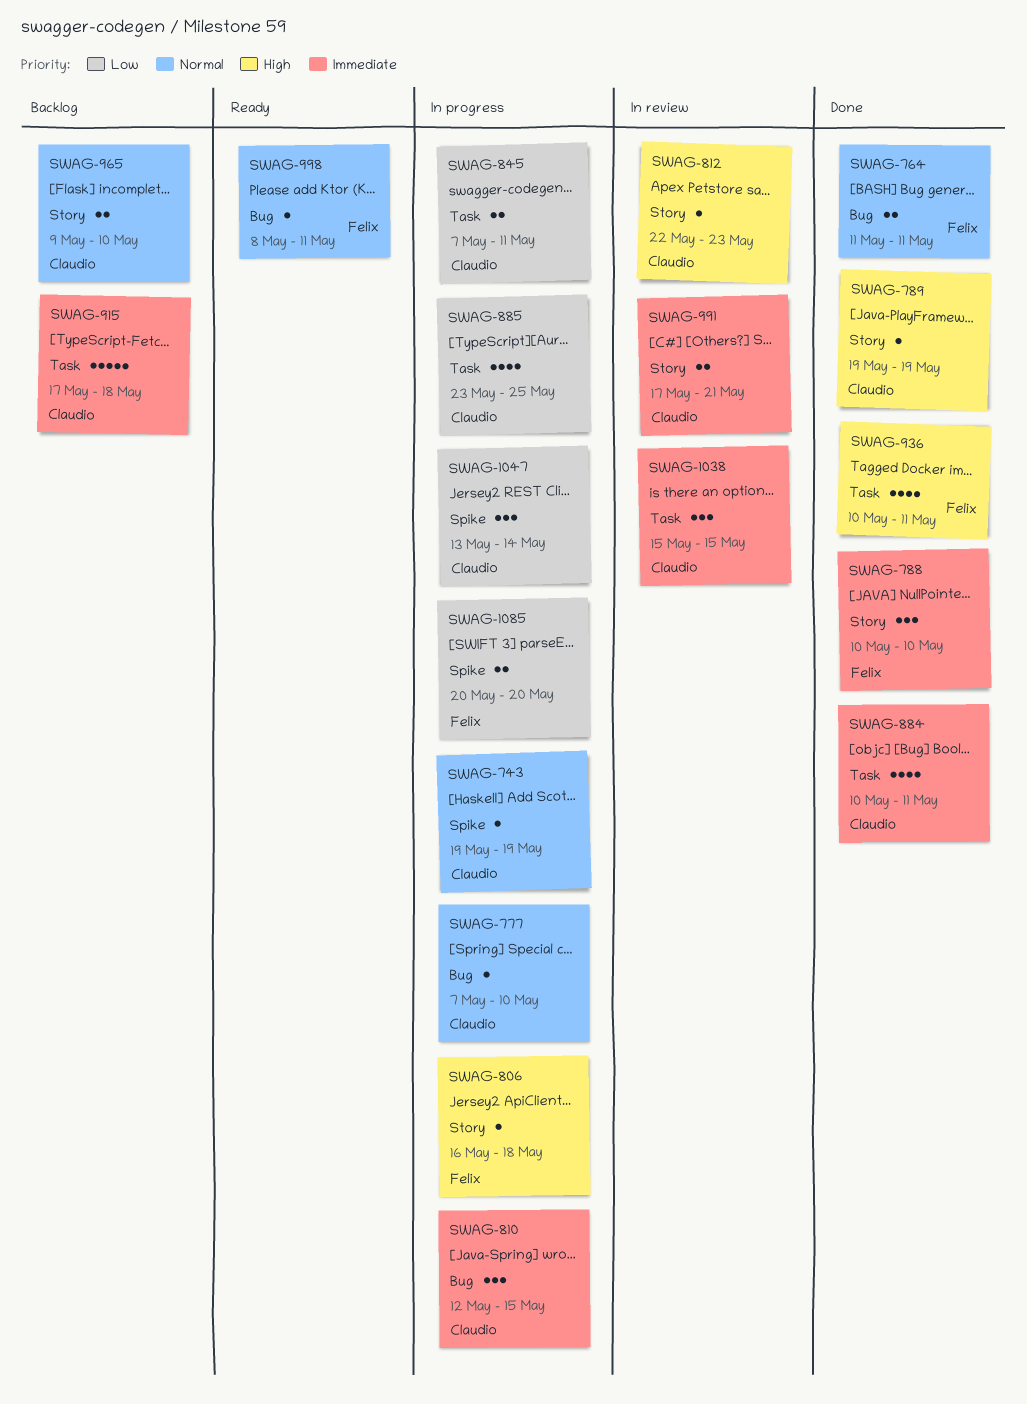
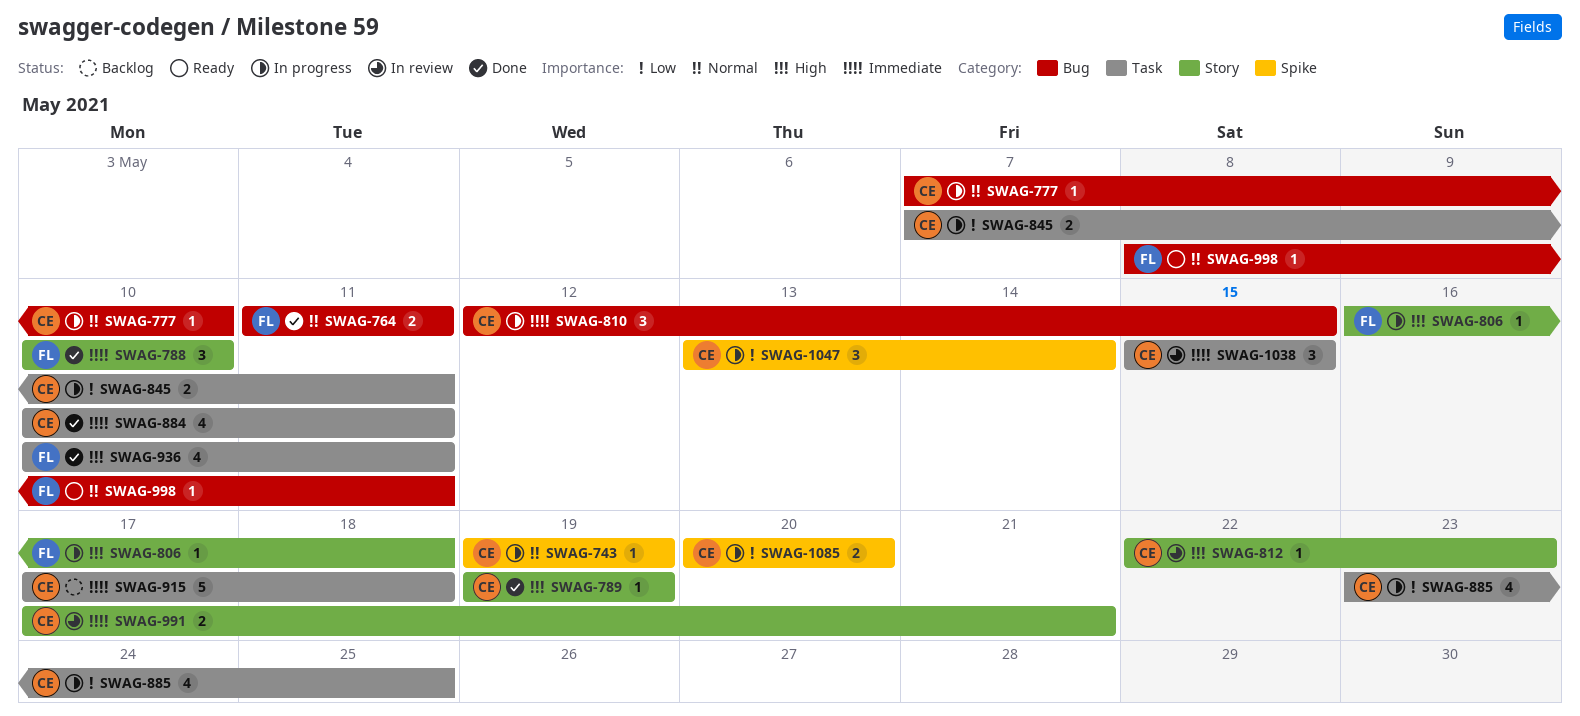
SWAG-965: present -> none
SWAG-1085, owner: Felix -> Claudio

